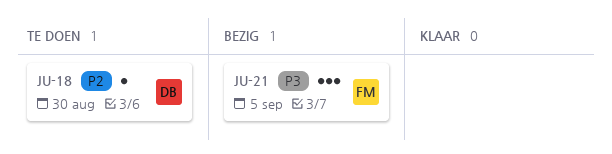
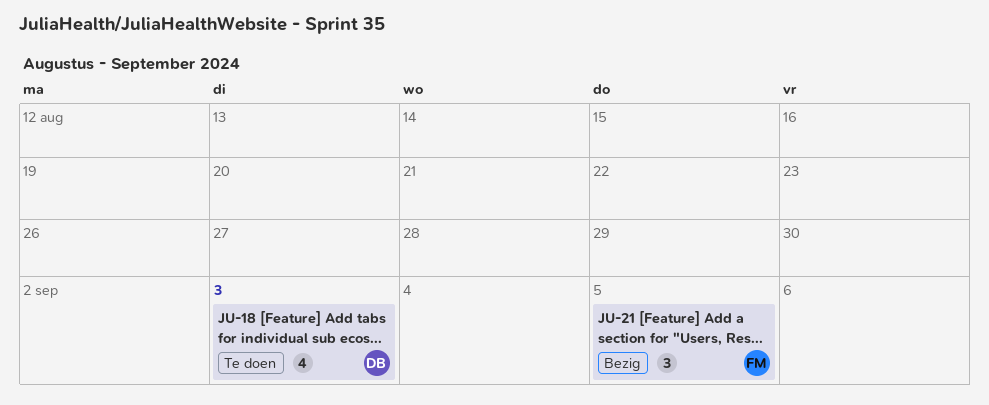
JU-18, estimate: 1 -> 4
JU-18, due: Aug 30 -> Sep 3

